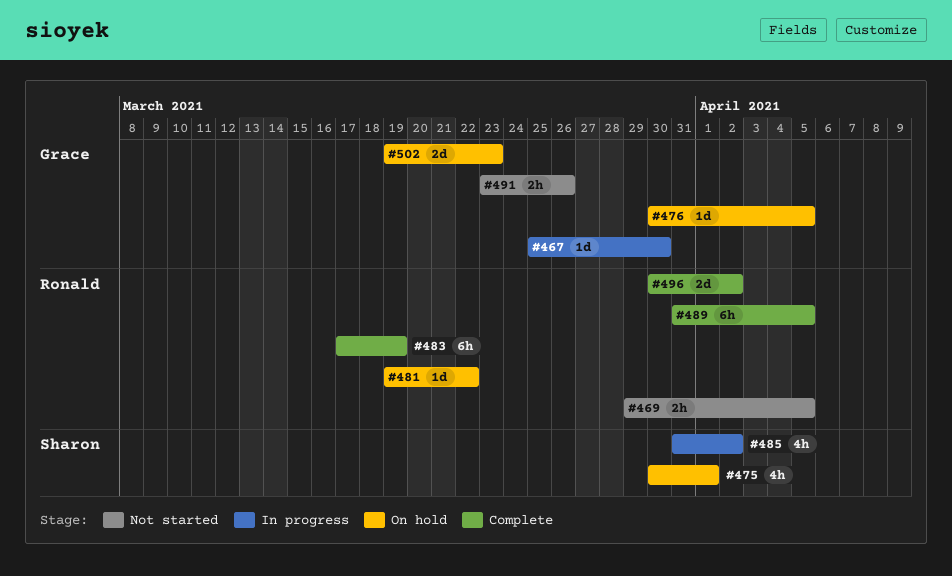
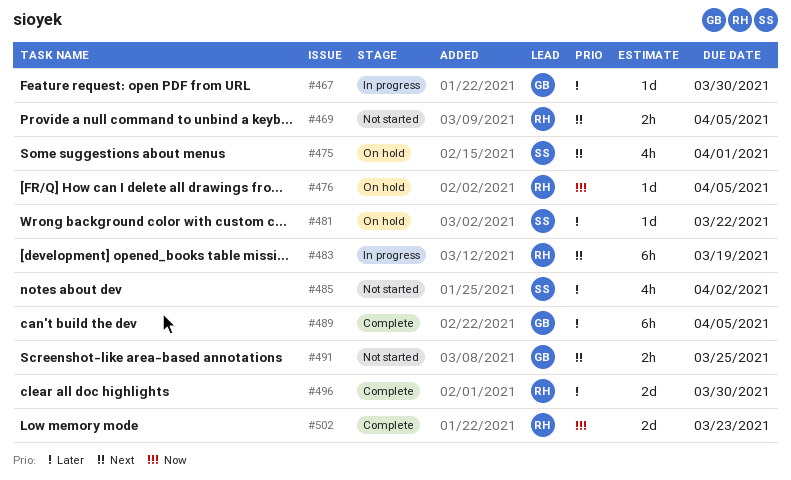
#476, owner: Grace -> Ronald
#481, owner: Ronald -> Sharon
#483, status: Complete -> In progress
#485, status: In progress -> Not started
#489, owner: Ronald -> Grace
#491, due: Mar 26 -> Mar 25
#496, due: Apr 2 -> Mar 30
#502, status: On hold -> Complete
#502, owner: Grace -> Ronald

